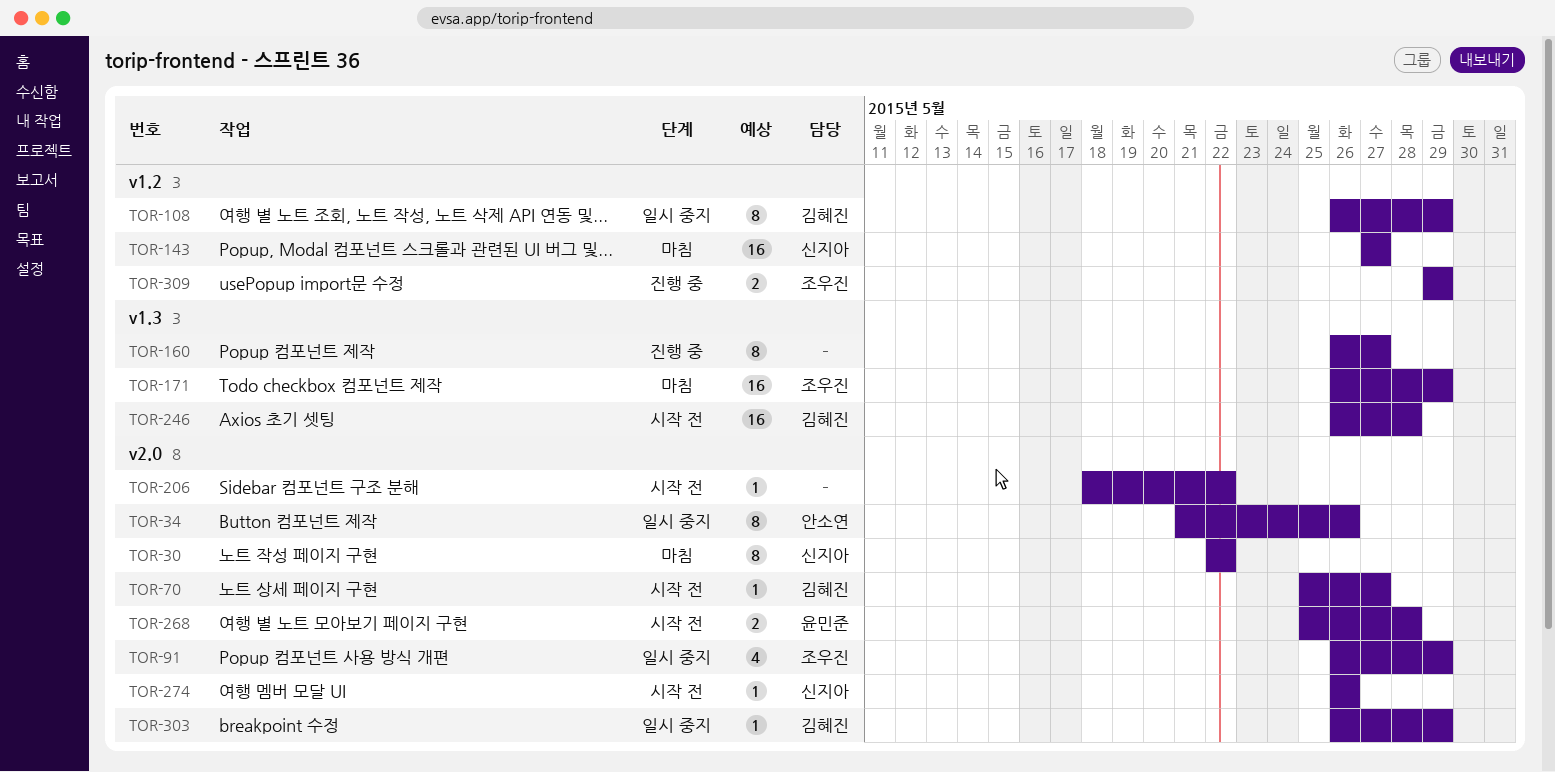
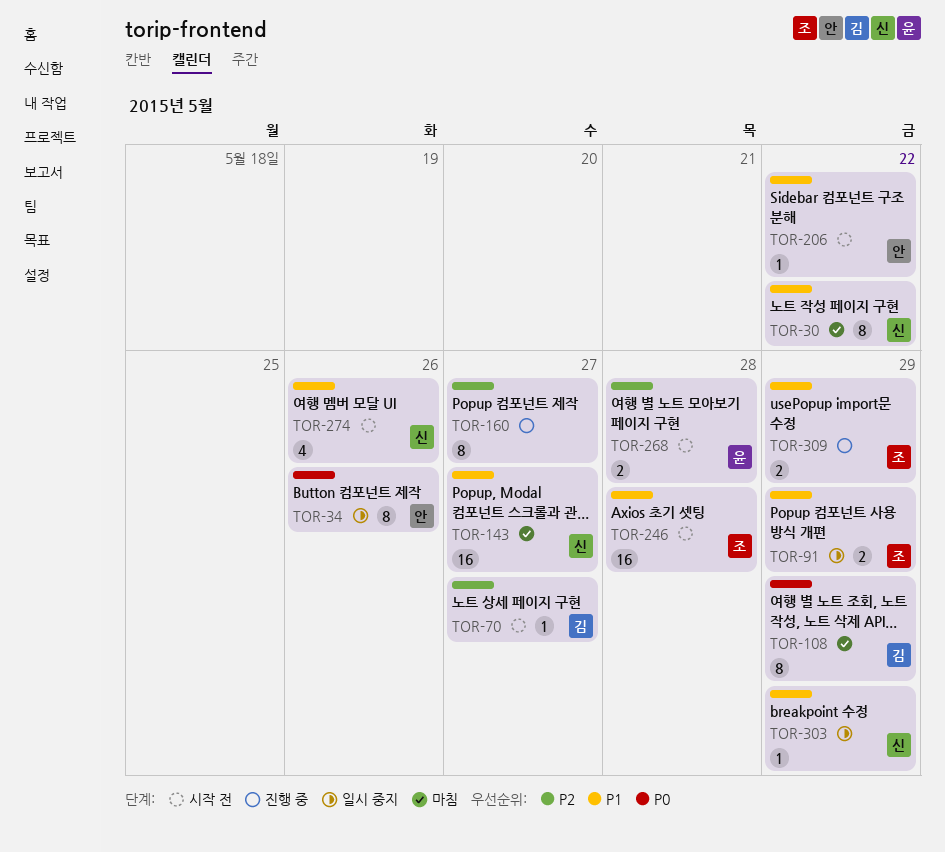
TOR-91, estimate: 4 -> 2
TOR-108, status: 일시 중지 -> 마침
TOR-171: present -> none
TOR-206, owner: none -> 안소연
TOR-246, owner: 김혜진 -> 조우진
TOR-274, estimate: 1 -> 4
TOR-303, owner: 김혜진 -> 신지아

